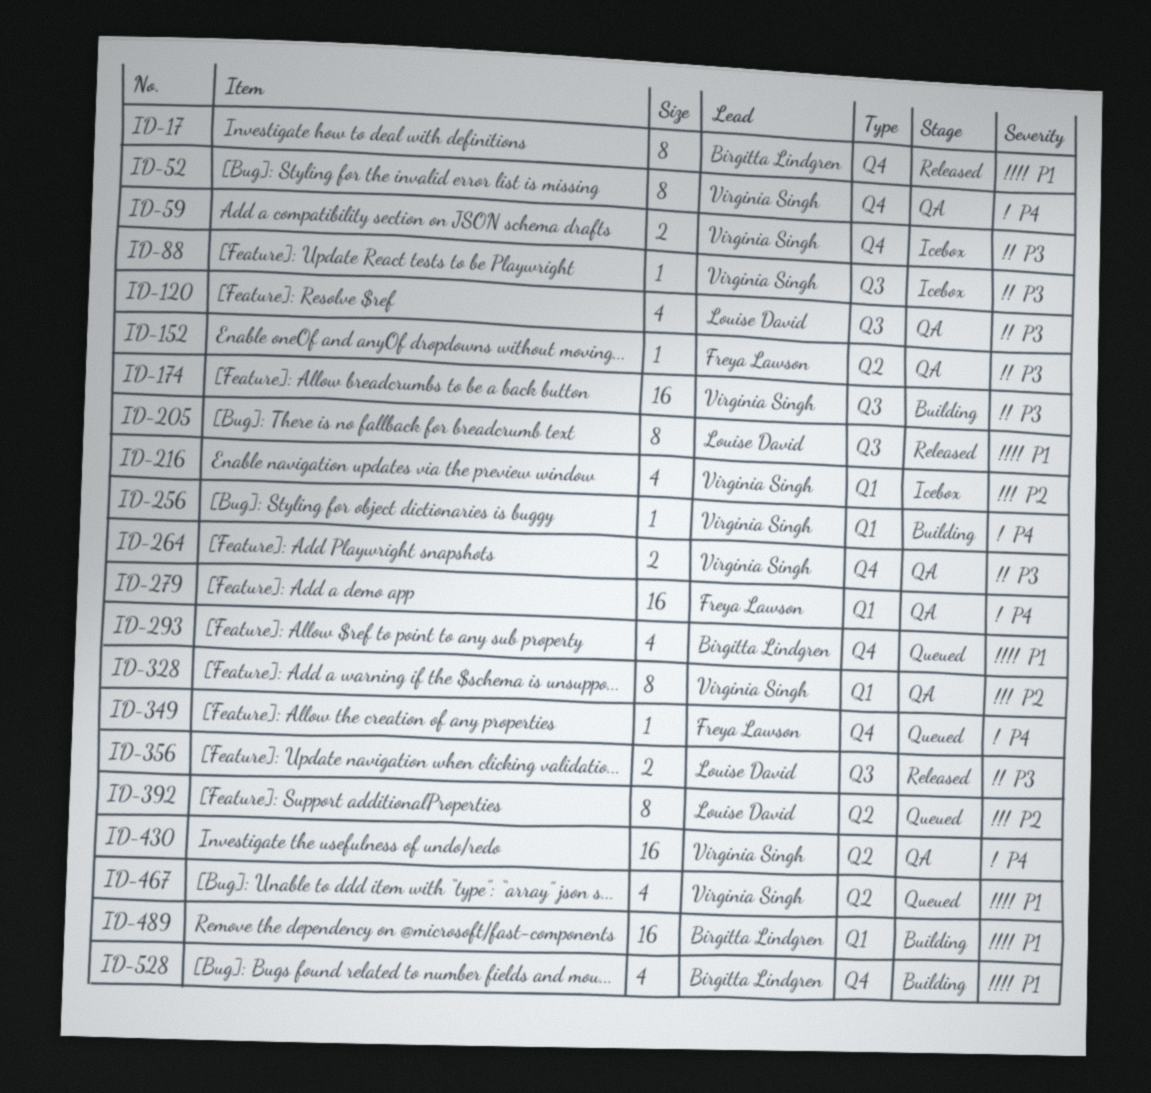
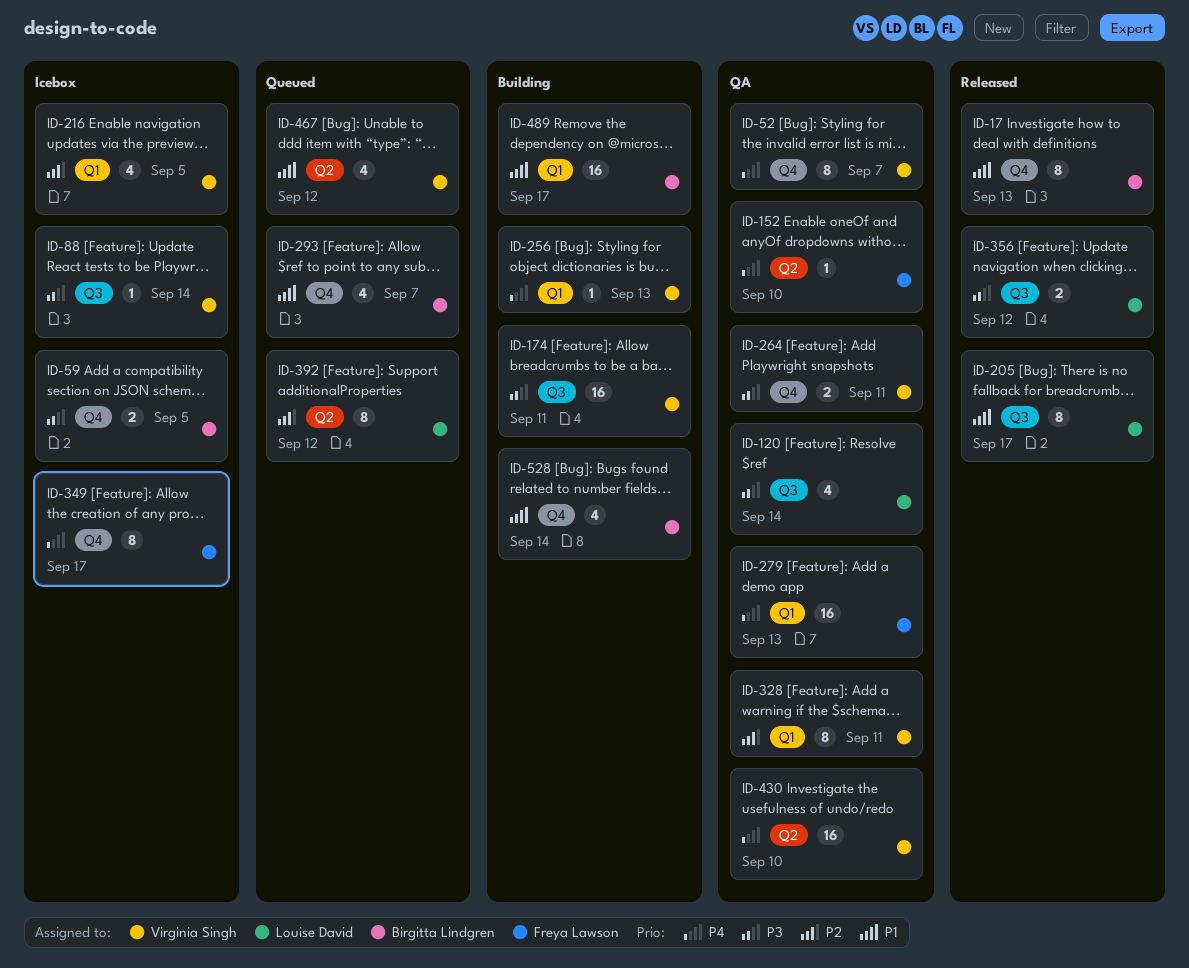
ID-59, owner: Virginia Singh -> Birgitta Lindgren
ID-152, priority: P3 -> P4
ID-349, status: Queued -> Icebox
ID-349, estimate: 1 -> 8

